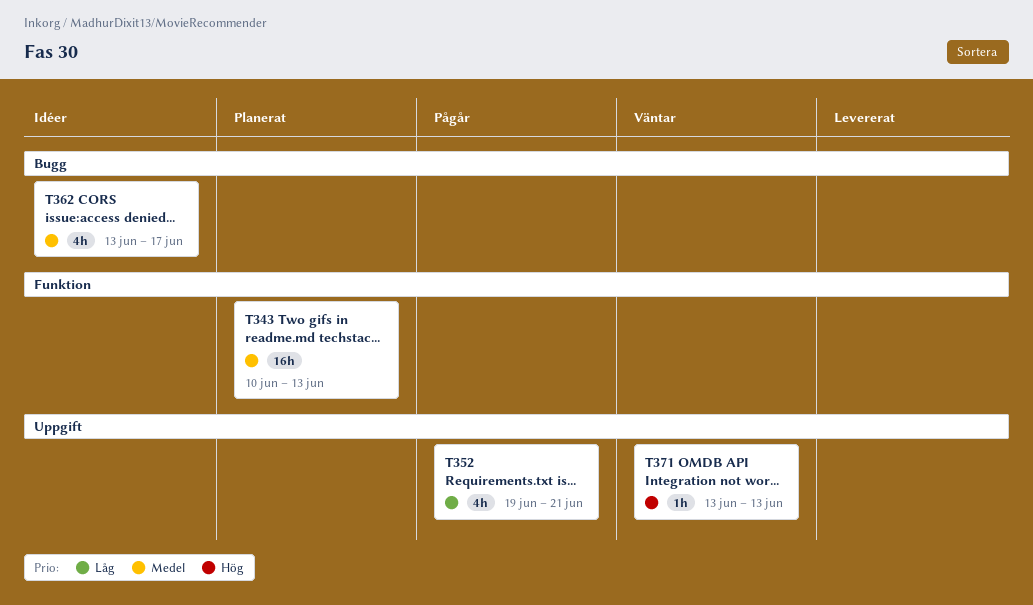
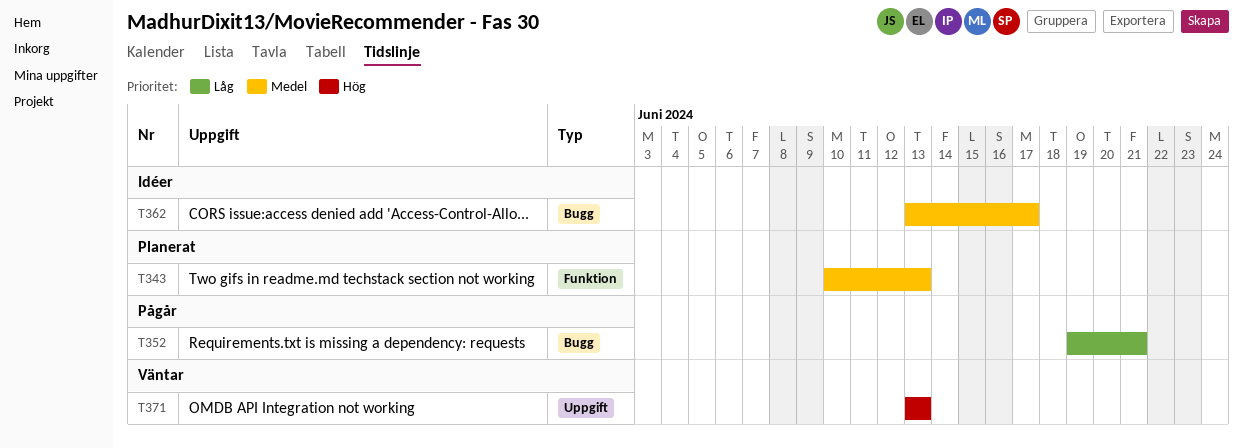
T352, label: Uppgift -> Bugg

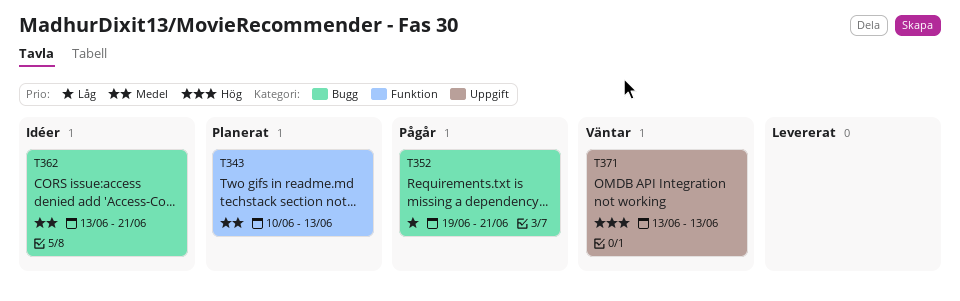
T362, due: Jun 17 -> Jun 21

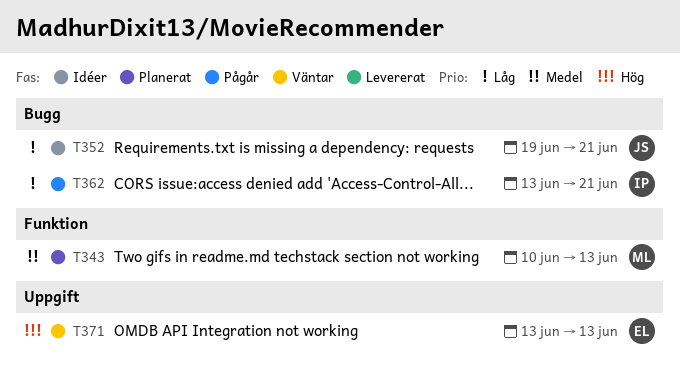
T352, status: Pågår -> Idéer
T362, status: Idéer -> Pågår
T362, priority: Medel -> Låg

